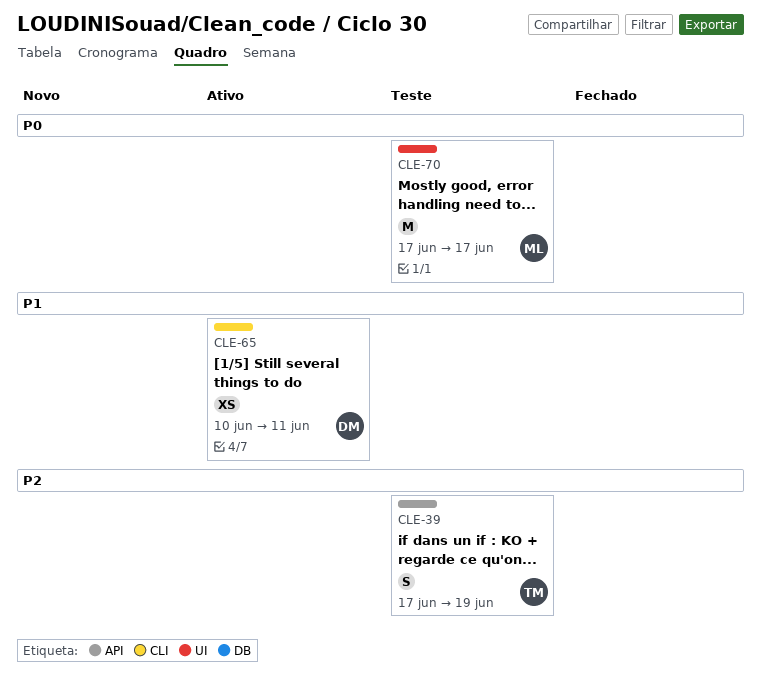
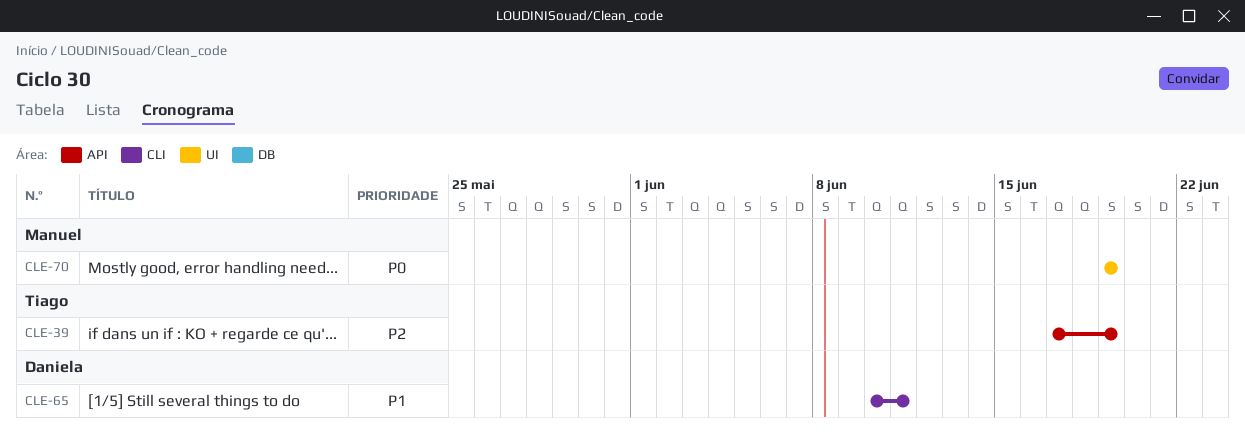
CLE-70, start: Jun 17 -> Jun 19
CLE-70, due: Jun 17 -> Jun 19

